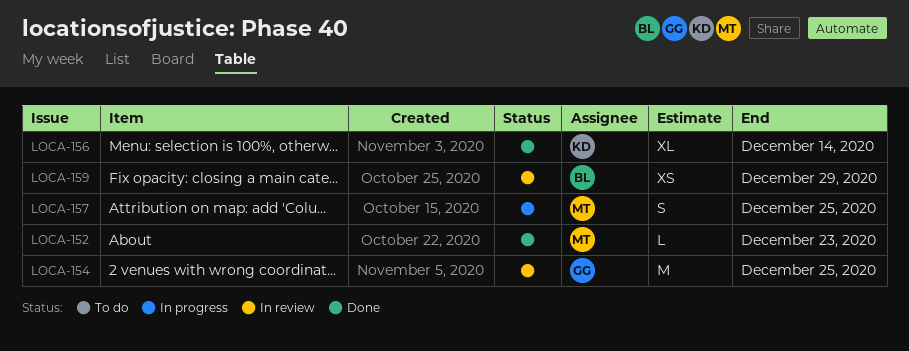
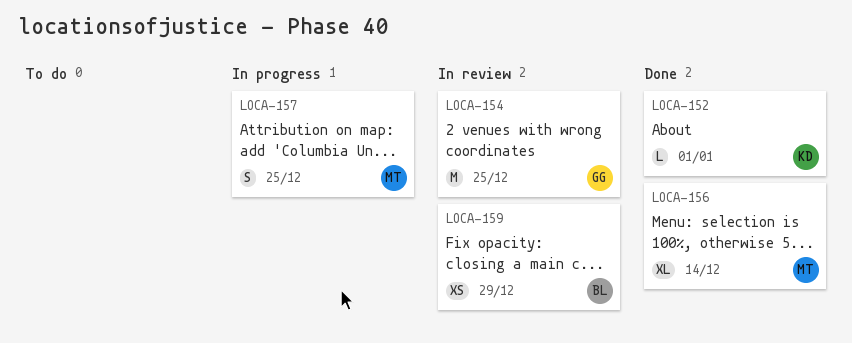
LOCA-152, owner: MT -> KD
LOCA-152, due: Dec 23 -> Jan 1
LOCA-156, owner: KD -> MT

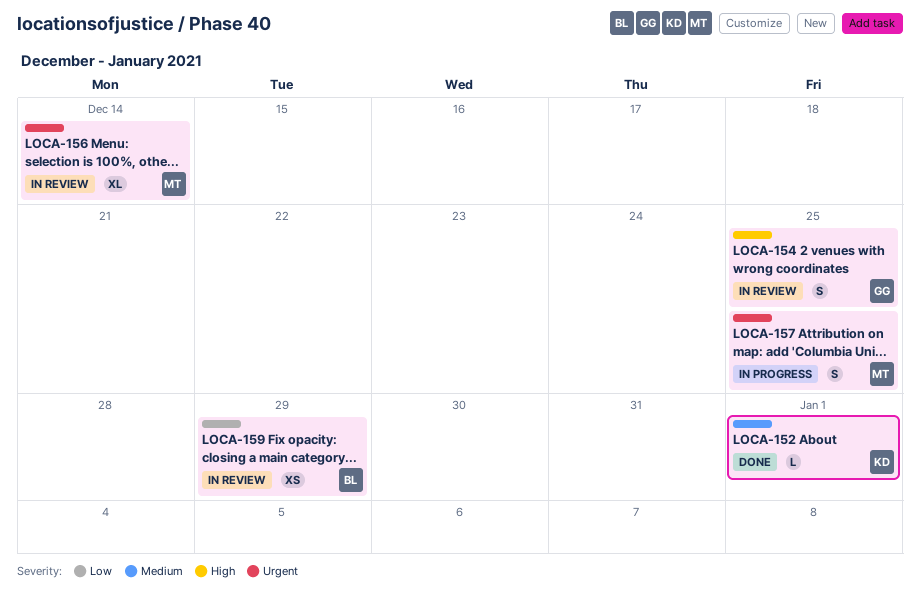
LOCA-154, estimate: M -> S
LOCA-156, status: Done -> In review

